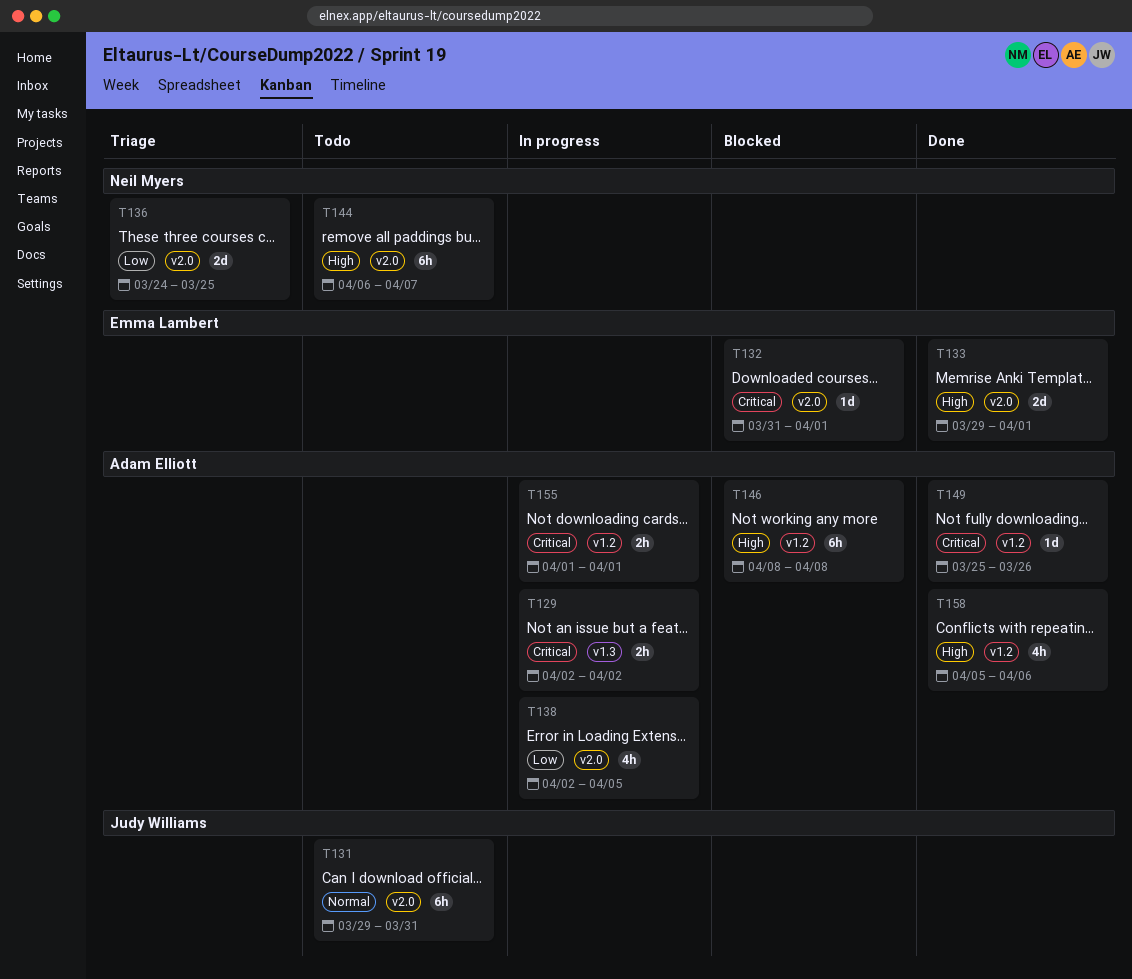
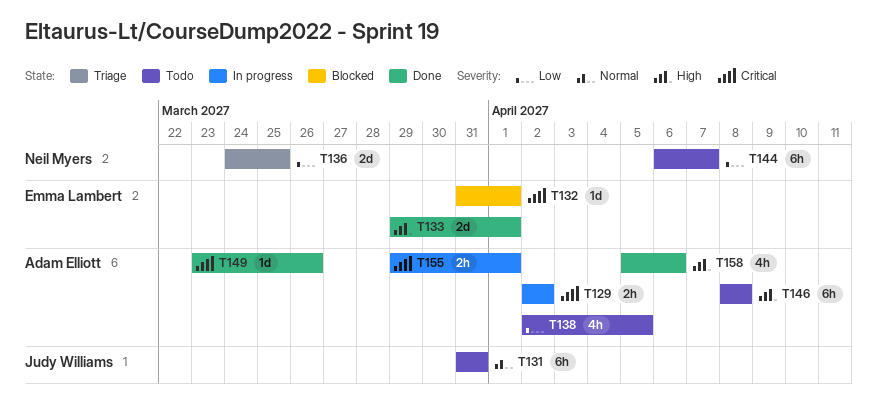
T131, start: Mar 29 -> Mar 31
T138, status: In progress -> Todo
T144, priority: High -> Low
T146, status: Blocked -> Todo
T149, start: Mar 25 -> Mar 23
T155, start: Apr 1 -> Mar 29

